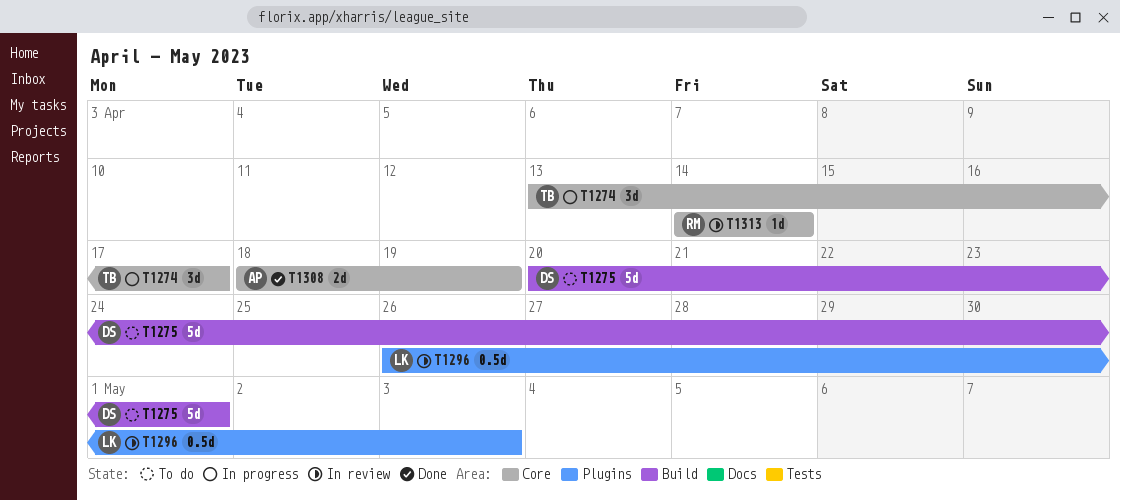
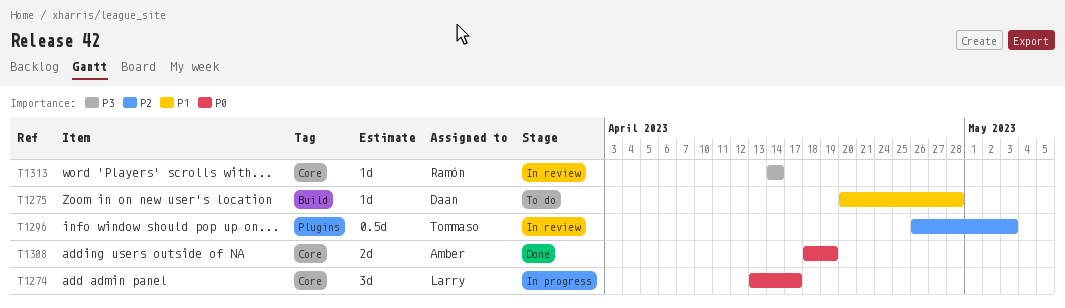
T1274, owner: Tommaso -> Larry
T1275, estimate: 5d -> 1d
T1275, due: May 1 -> Apr 28
T1296, owner: Larry -> Tommaso

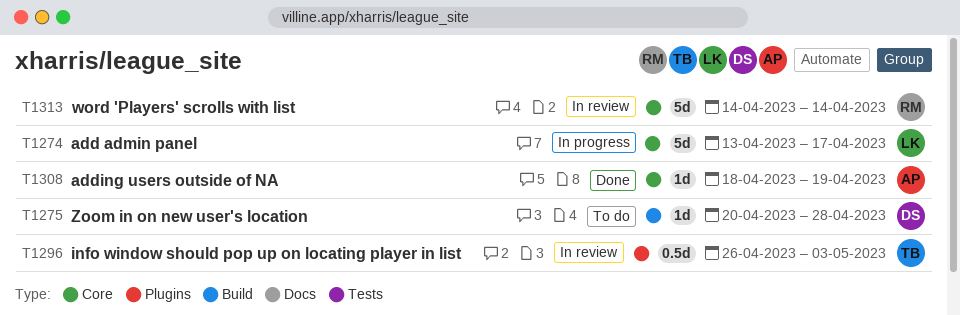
T1274, estimate: 3d -> 5d
T1308, estimate: 2d -> 1d
T1313, estimate: 1d -> 5d

